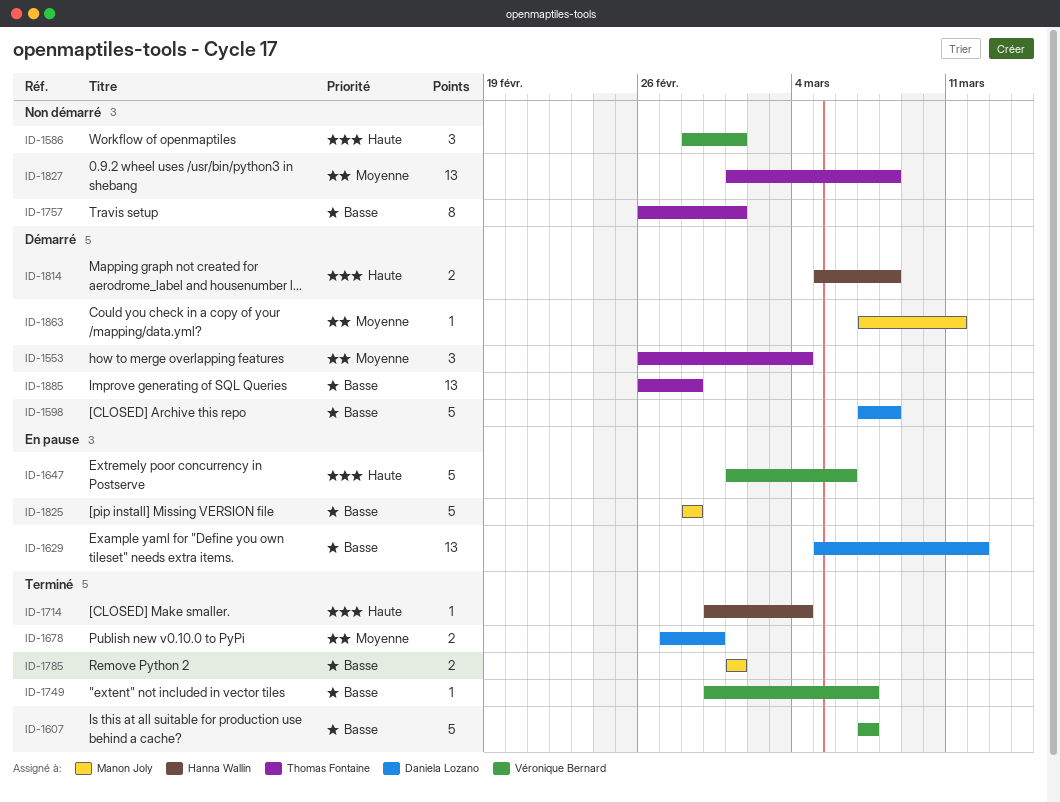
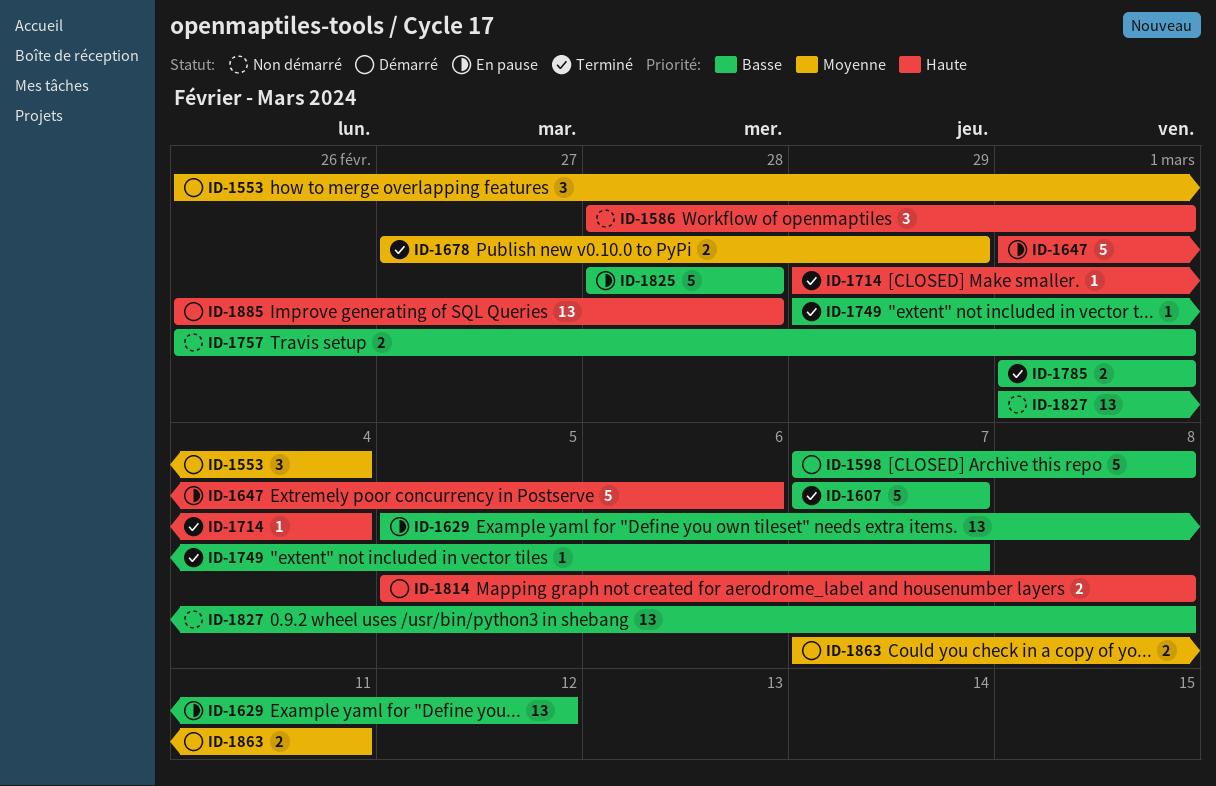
ID-1757, estimate: 8 -> 2
ID-1827, priority: Moyenne -> Basse
ID-1863, estimate: 1 -> 2
ID-1885, priority: Basse -> Haute

